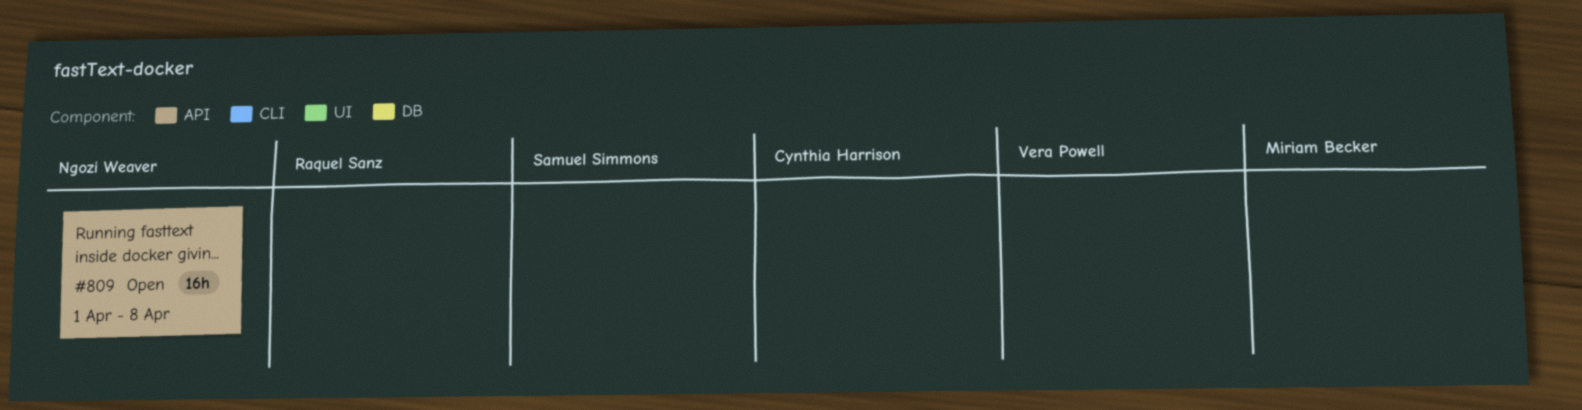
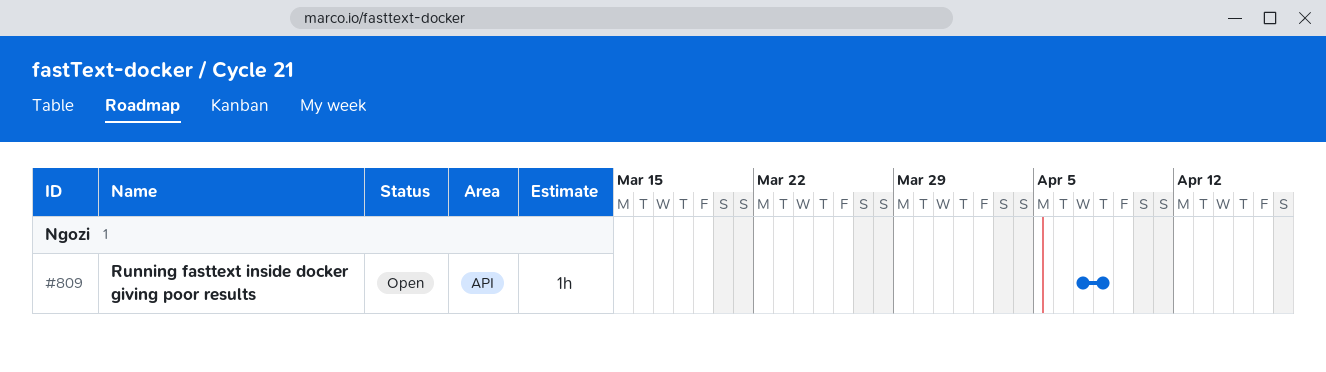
#809, estimate: 16h -> 1h
#809, start: Apr 1 -> Apr 7

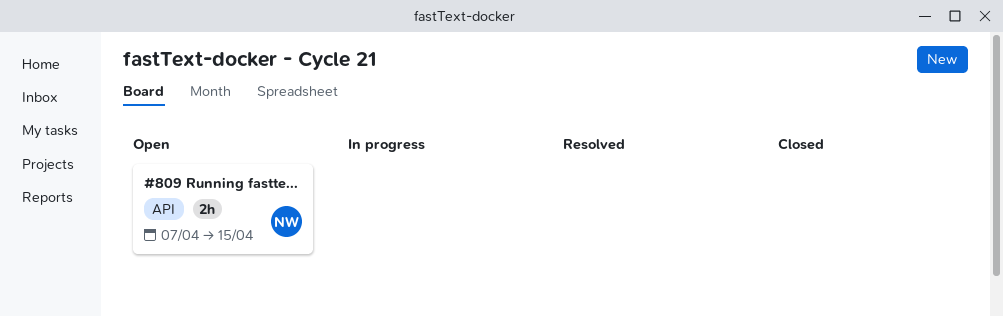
#809, estimate: 1h -> 2h
#809, due: Apr 8 -> Apr 15

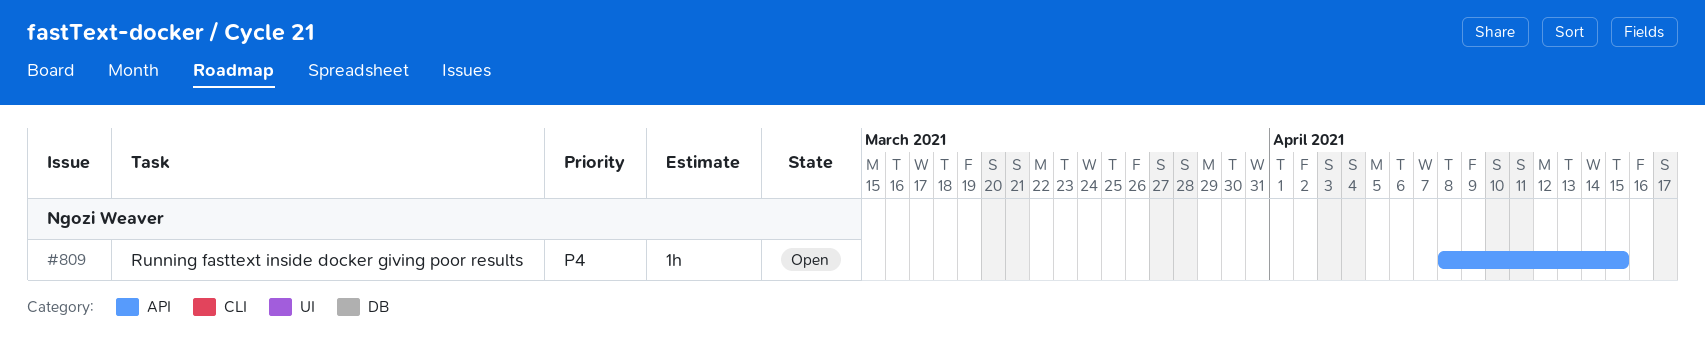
#809, estimate: 2h -> 1h
#809, start: Apr 7 -> Apr 8

